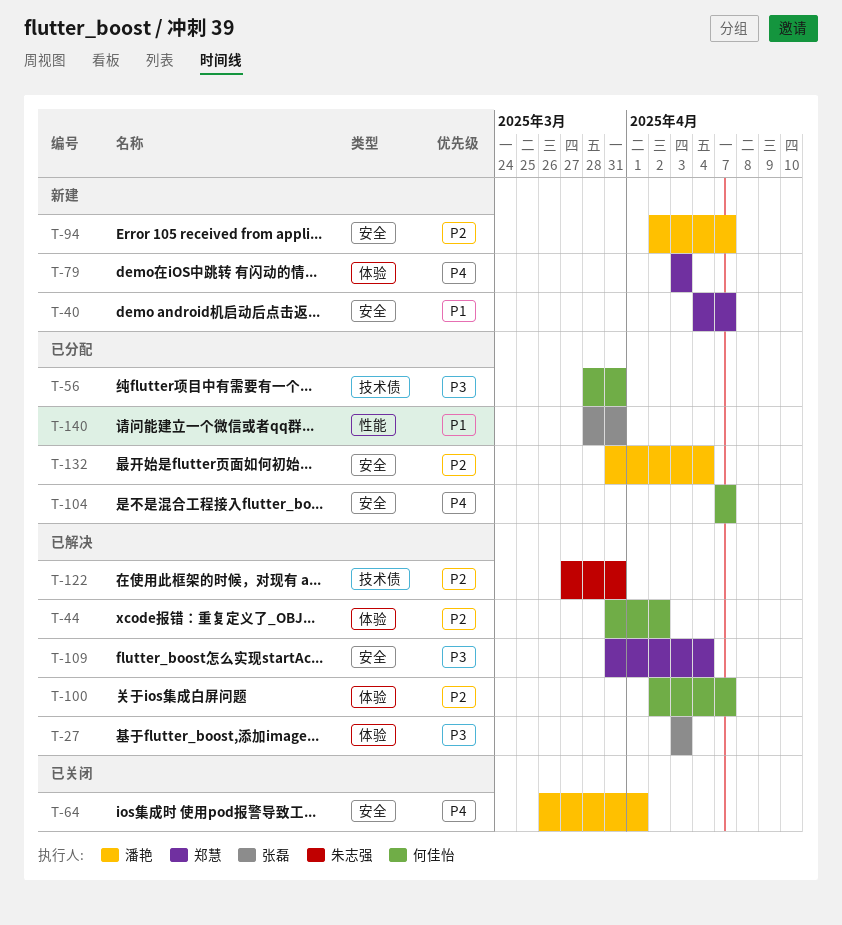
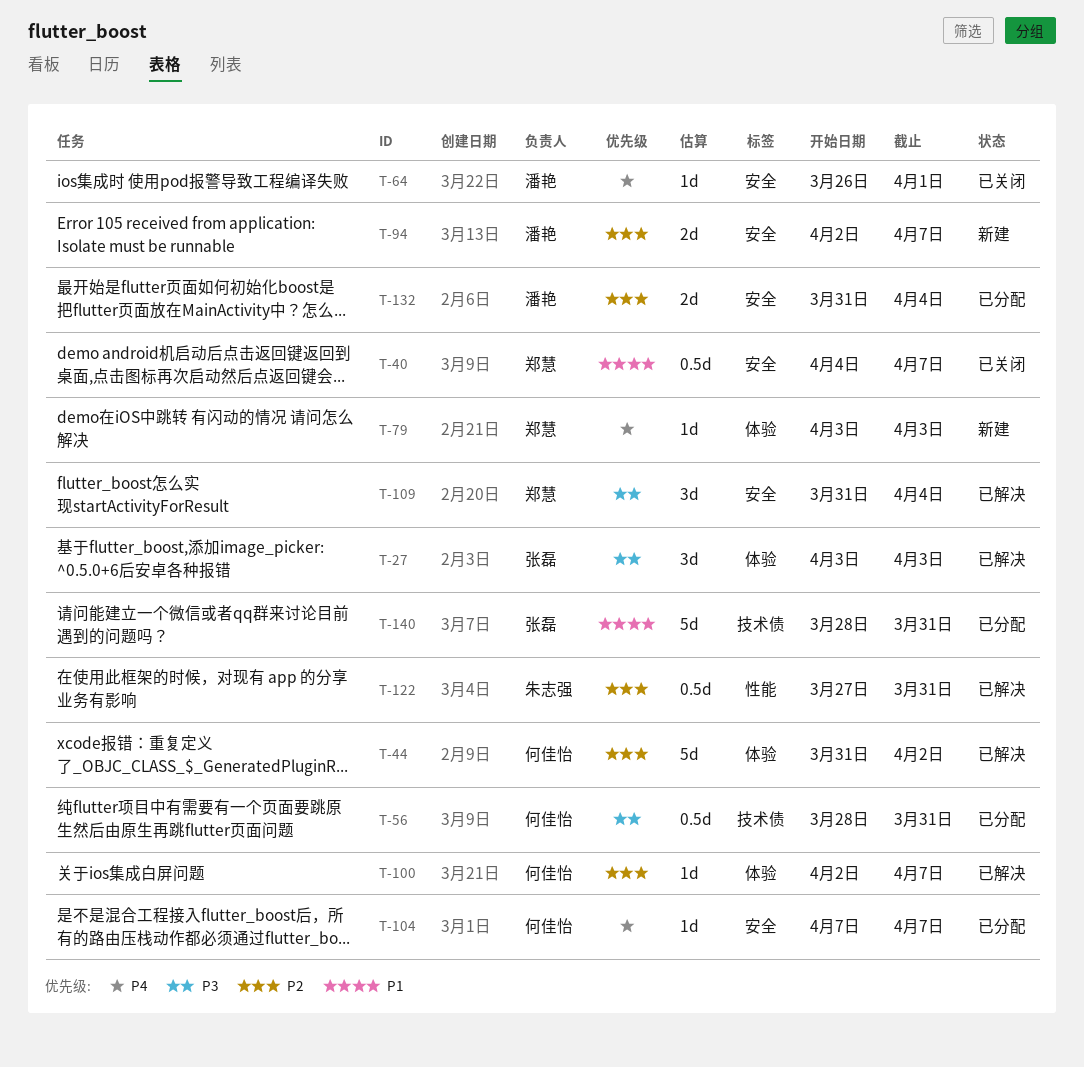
T-40, status: 新建 -> 已关闭
T-122, label: 技术债 -> 性能
T-140, label: 性能 -> 技术债

